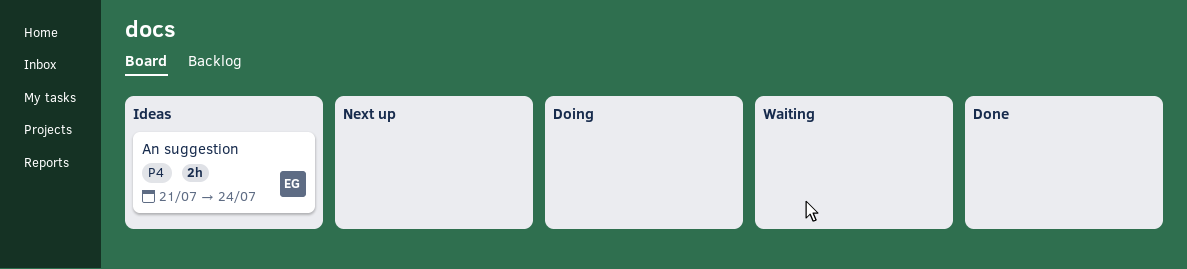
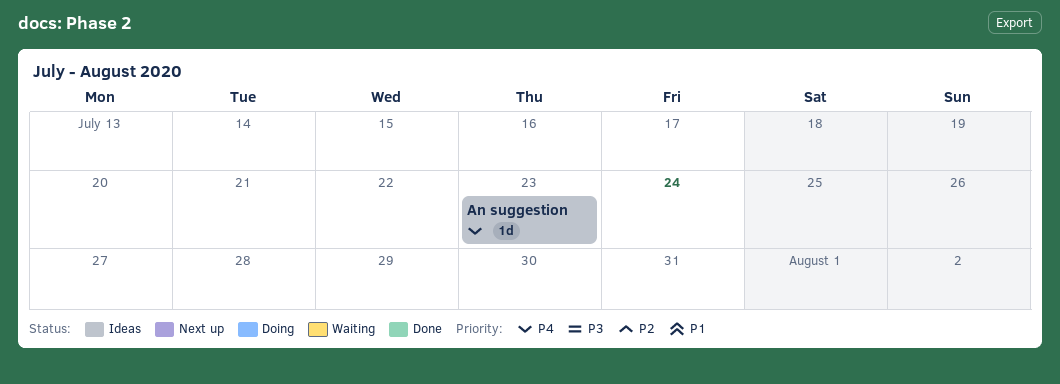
An suggestion, estimate: 2h -> 1d
An suggestion, due: Jul 24 -> Jul 23

